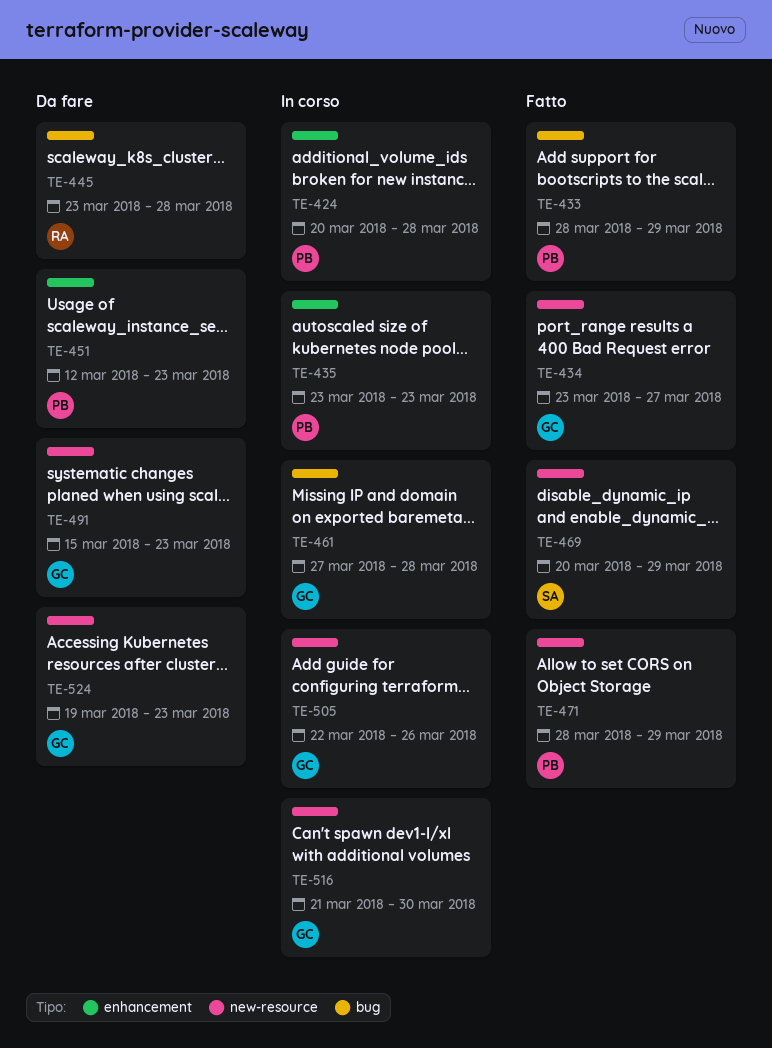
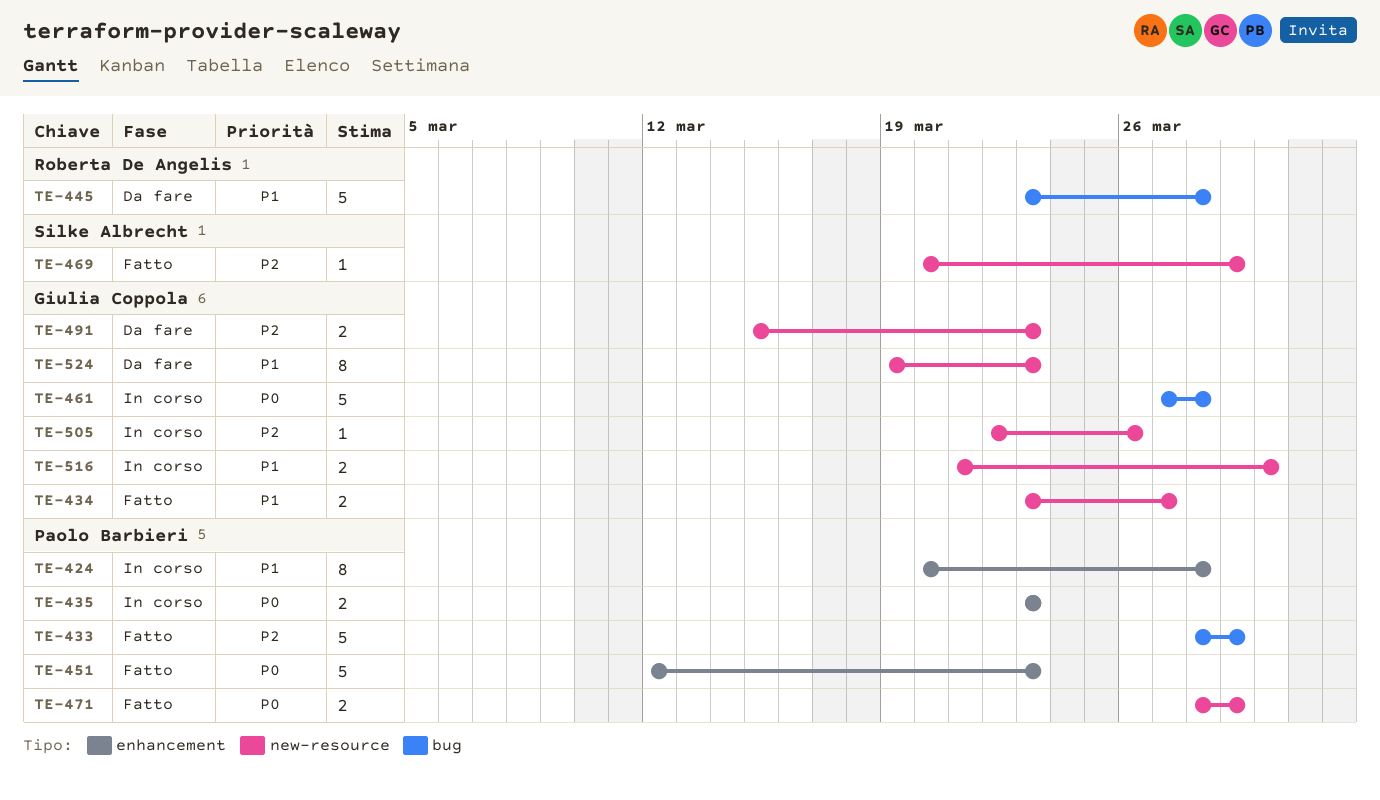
TE-451, status: Da fare -> Fatto

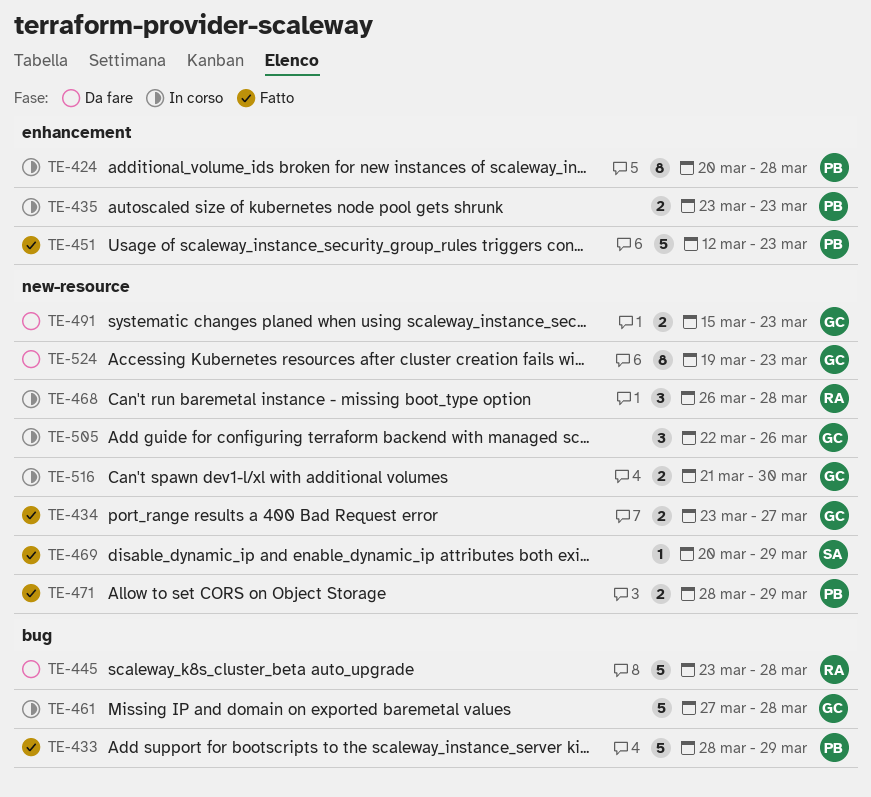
TE-468: none -> present
TE-505, estimate: 1 -> 3

